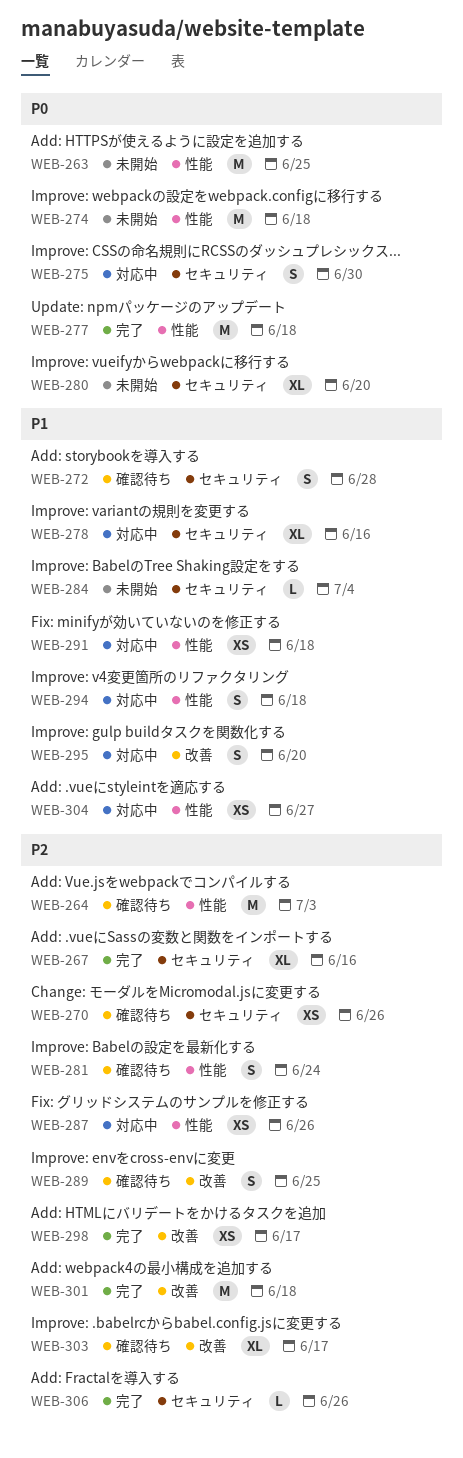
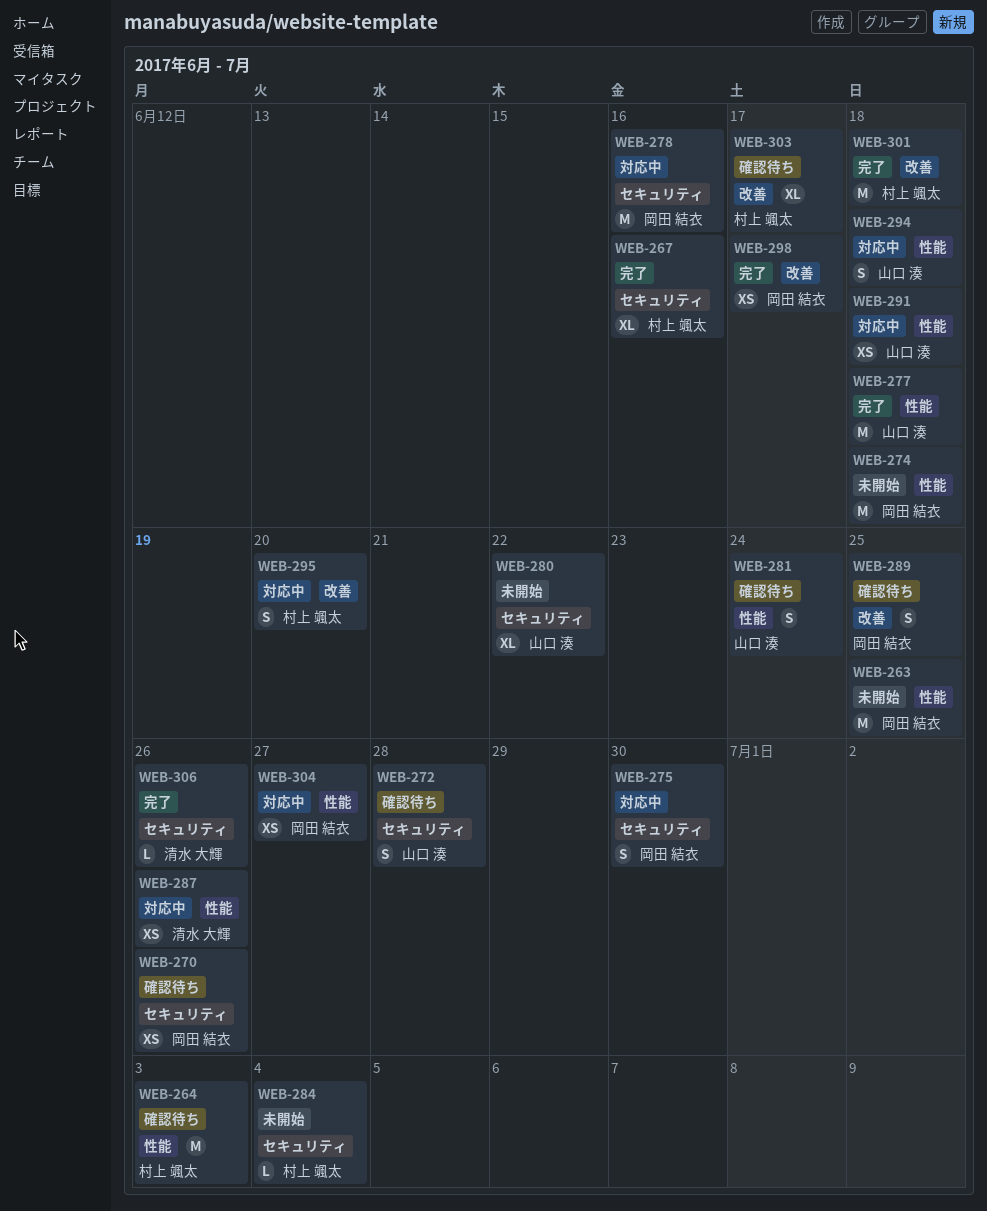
WEB-278, estimate: XL -> M
WEB-280, due: Jun 20 -> Jun 22

